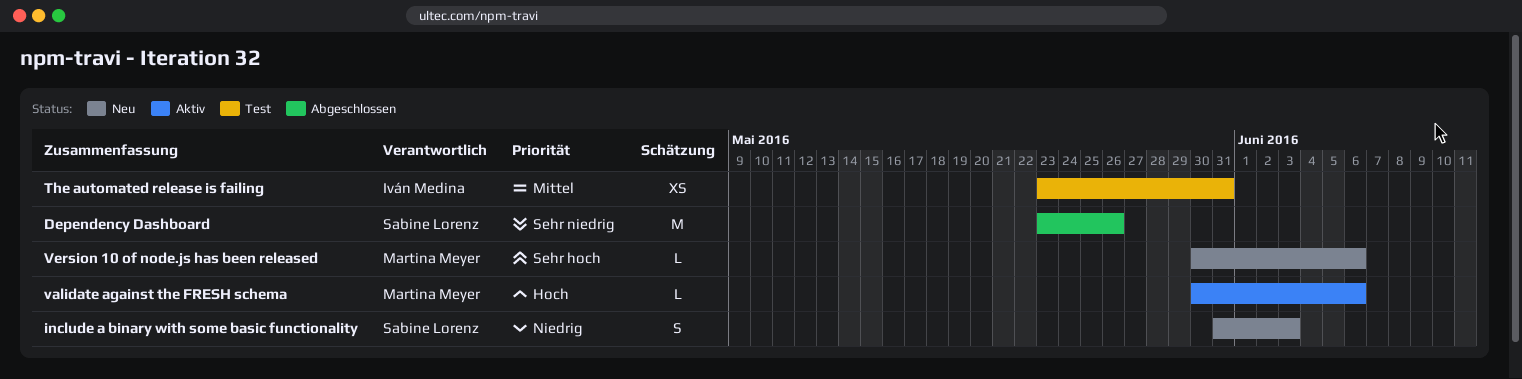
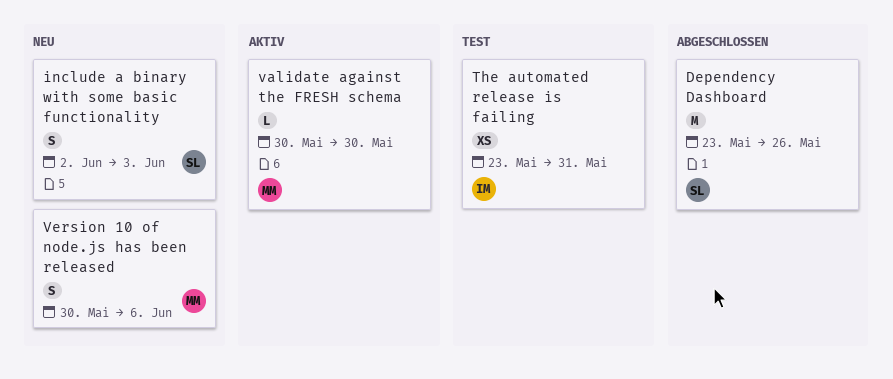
include a binary with some basic functionality, start: May 31 -> Jun 2
validate against the FRESH schema, due: Jun 6 -> May 30
Version 10 of node.js has been released, estimate: L -> S

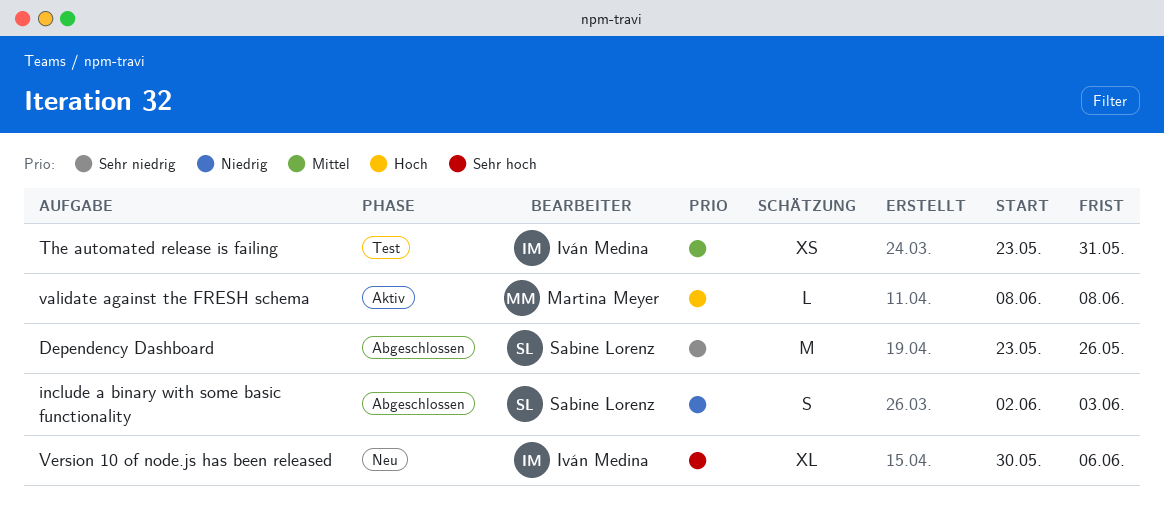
include a binary with some basic functionality, status: Neu -> Abgeschlossen
validate against the FRESH schema, start: May 30 -> Jun 8
validate against the FRESH schema, due: May 30 -> Jun 8
Version 10 of node.js has been released, owner: Martina Meyer -> Iván Medina
Version 10 of node.js has been released, estimate: S -> XL

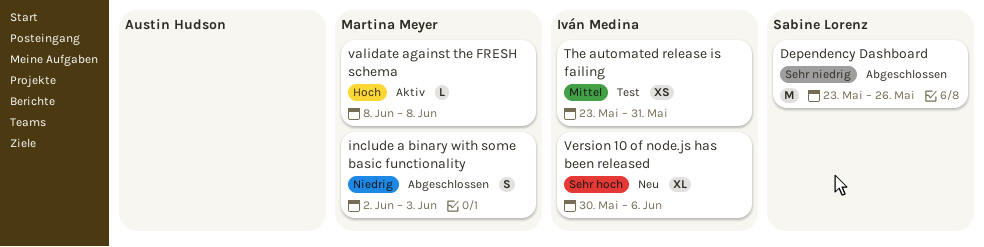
include a binary with some basic functionality, owner: Sabine Lorenz -> Martina Meyer

